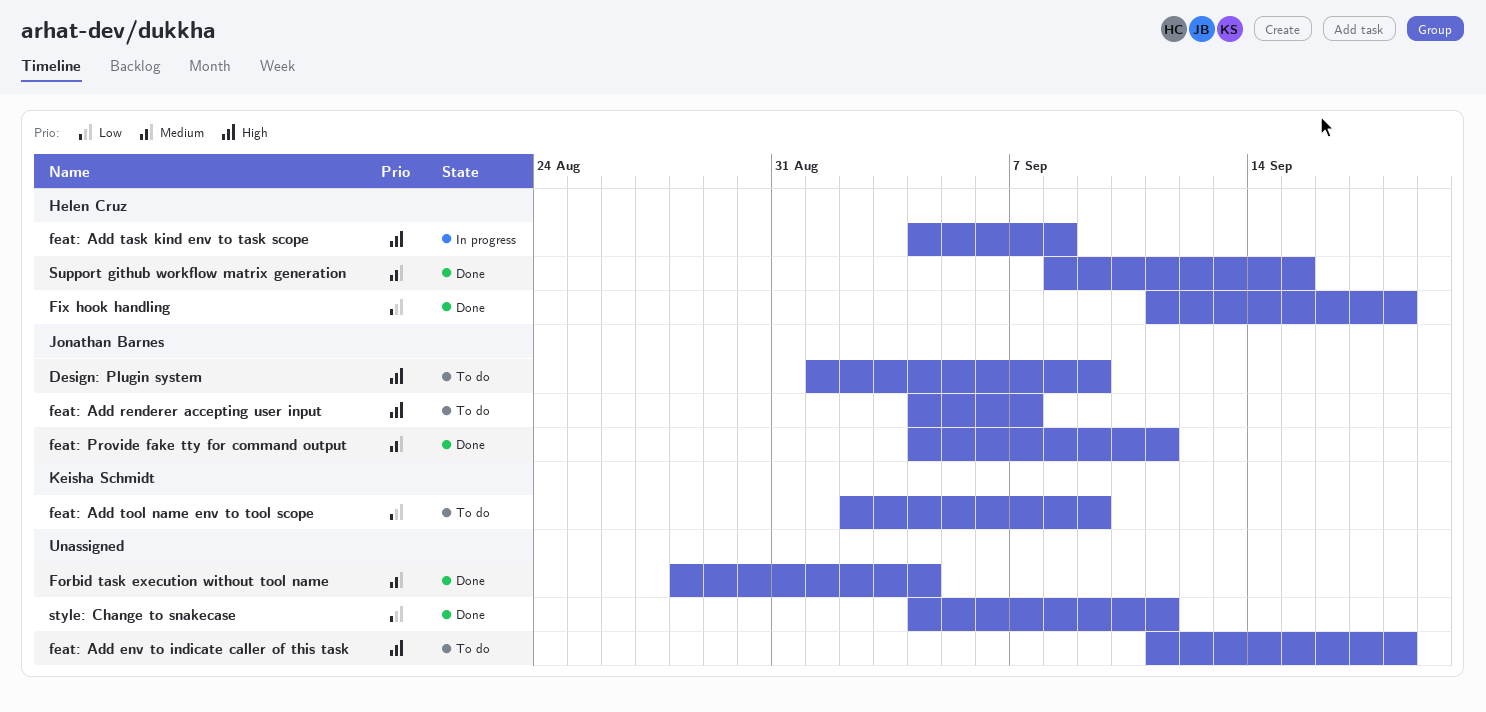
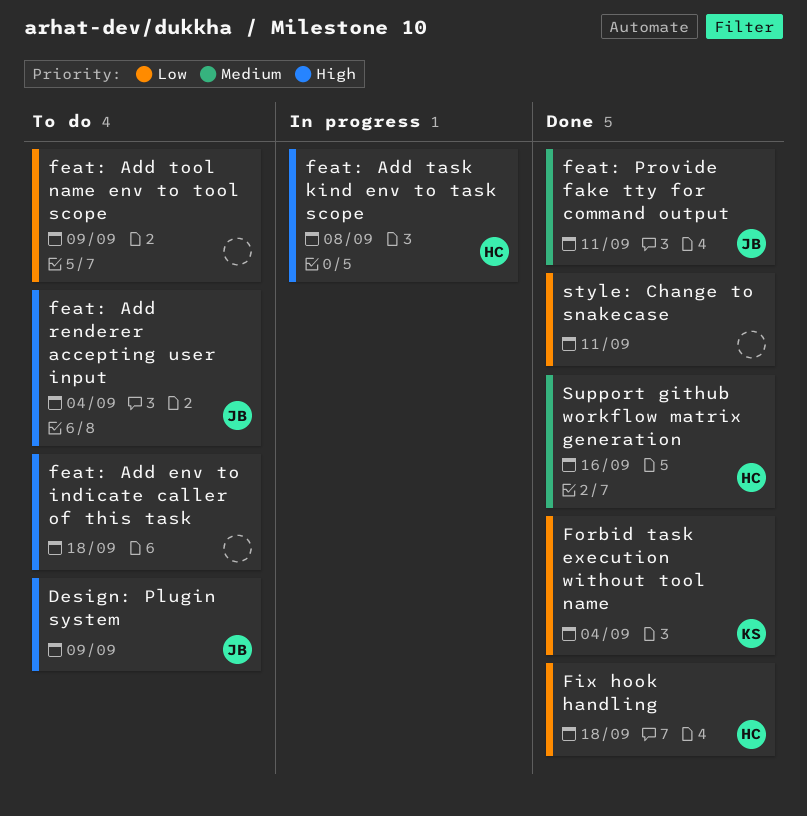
feat: Add renderer accepting user input, due: Sep 7 -> Sep 4
feat: Add tool name env to tool scope, owner: Keisha Schmidt -> none
Forbid task execution without tool name, owner: none -> Keisha Schmidt
Forbid task execution without tool name, priority: Medium -> Low
Support github workflow matrix generation, due: Sep 15 -> Sep 16

